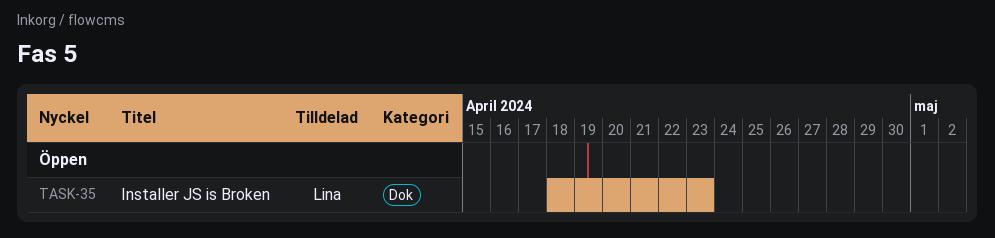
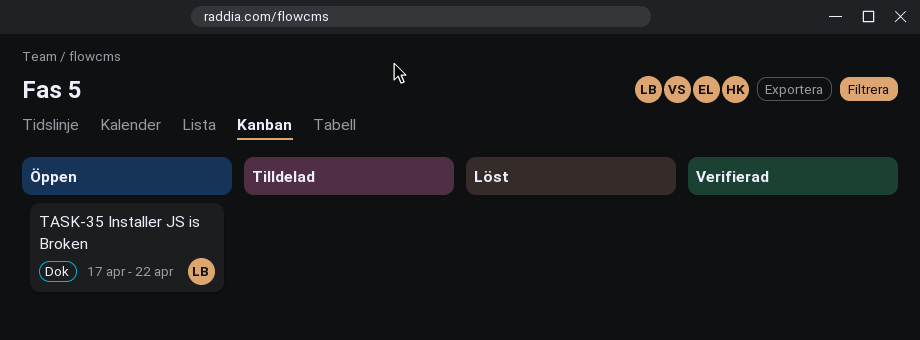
TASK-35, start: Apr 18 -> Apr 17
TASK-35, due: Apr 23 -> Apr 22

